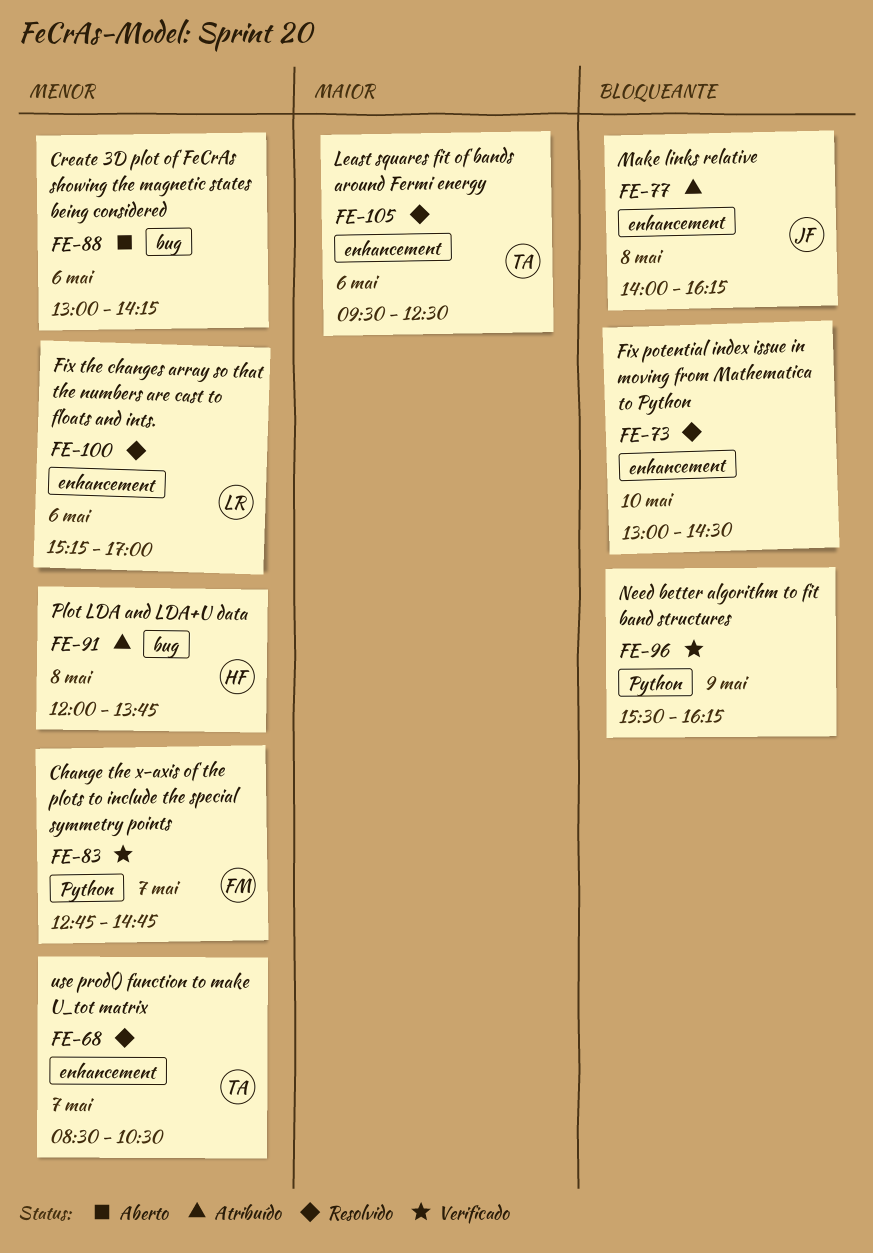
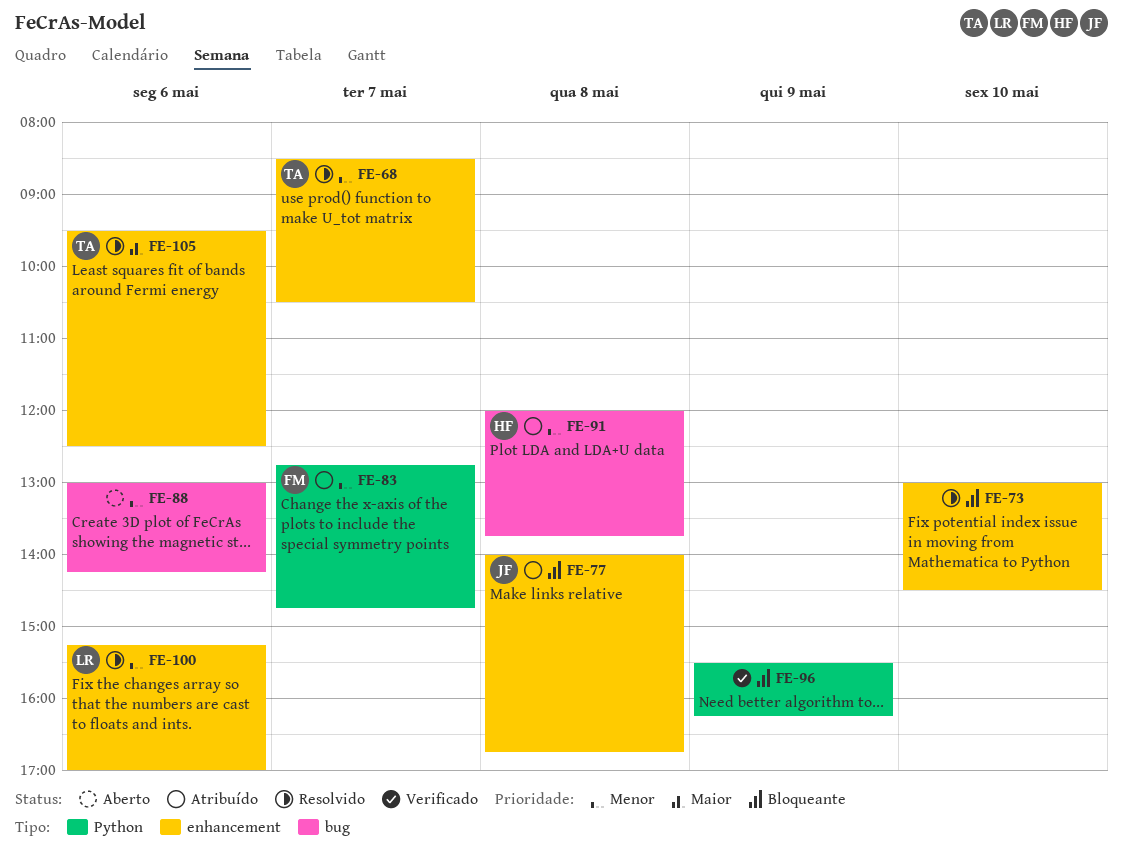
FE-77, ends: 16:15 -> 16:45
FE-83, status: Verificado -> Atribuído

